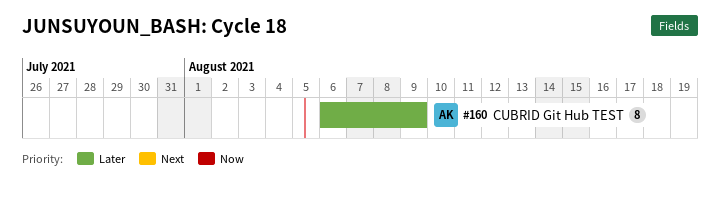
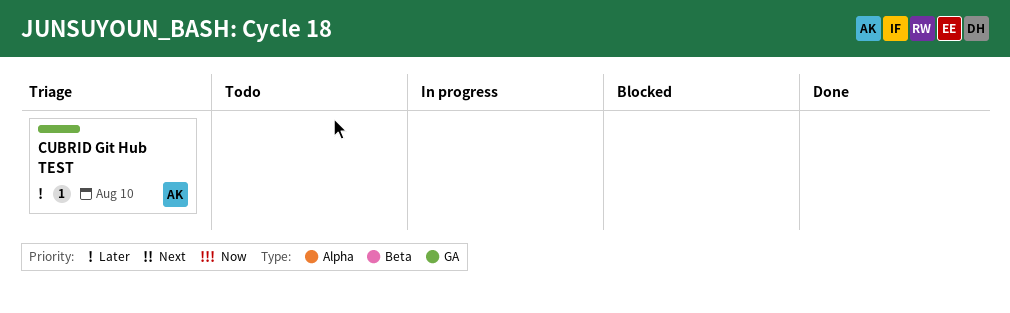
CUBRID Git Hub TEST, estimate: 8 -> 1
CUBRID Git Hub TEST, due: Aug 9 -> Aug 10

